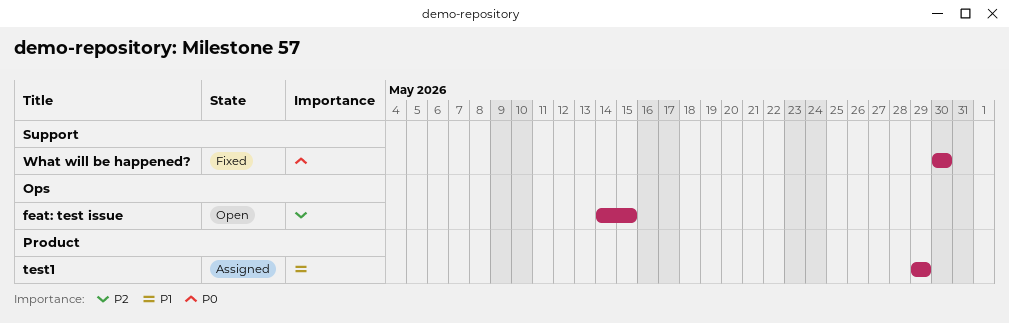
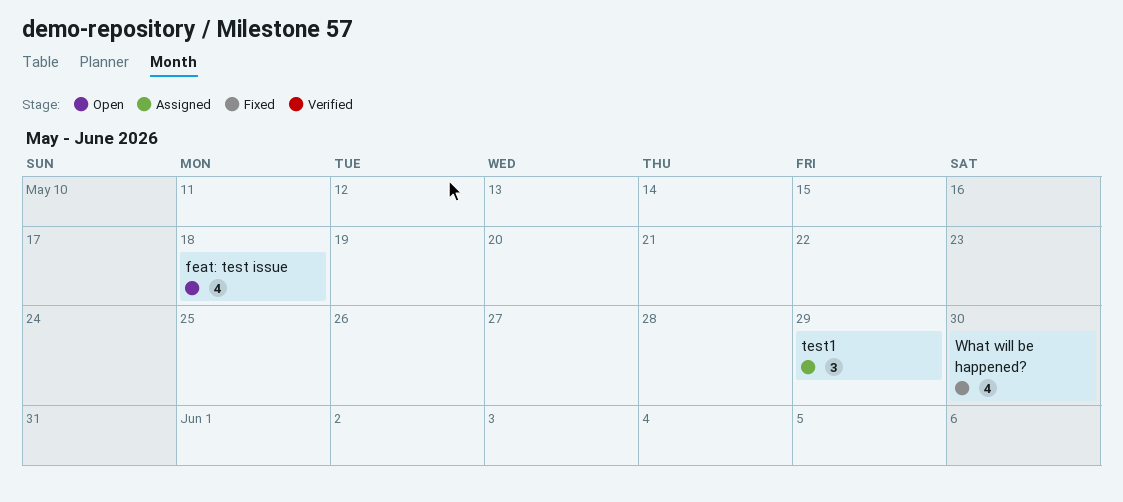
feat: test issue, due: May 15 -> May 18

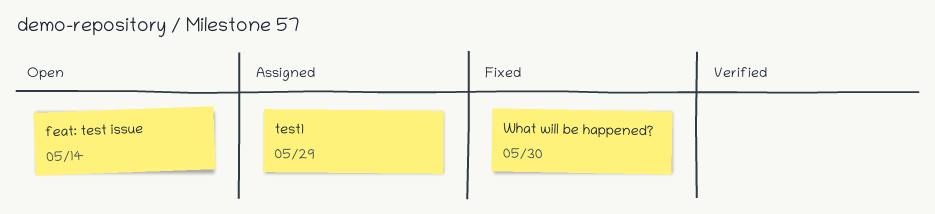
feat: test issue, due: May 18 -> May 14

